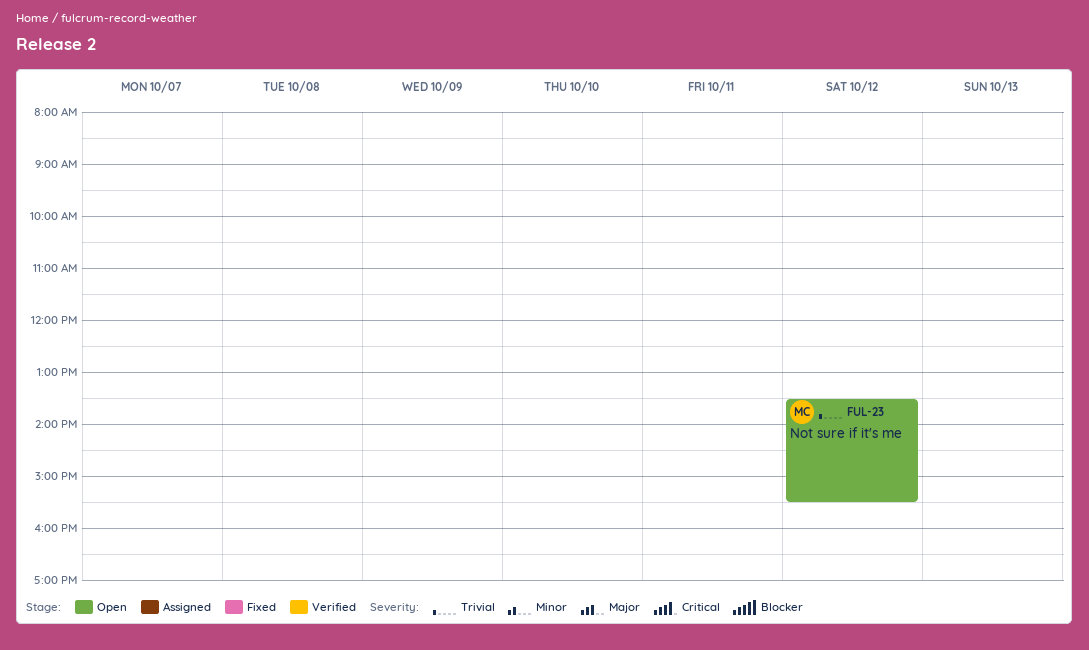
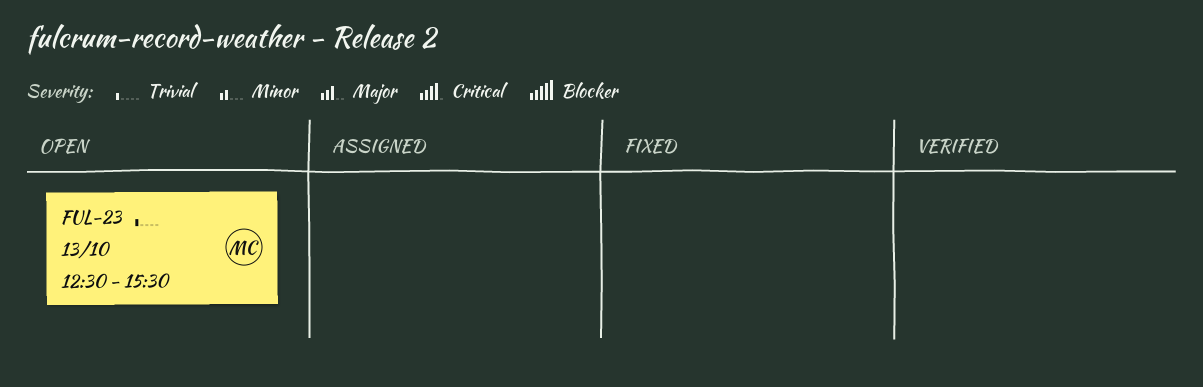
FUL-23, day: Oct 12 -> Oct 13
FUL-23, begins: 13:30 -> 12:30

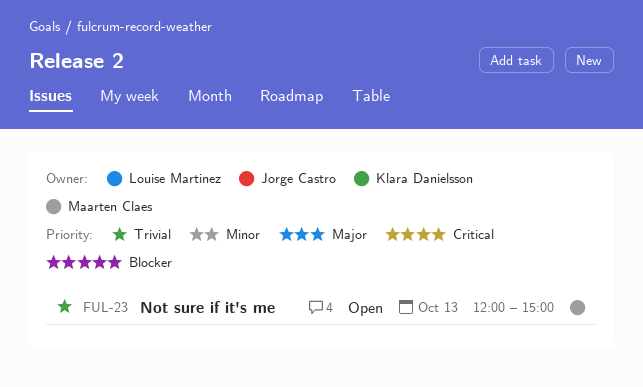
FUL-23, begins: 12:30 -> 12:00
FUL-23, ends: 15:30 -> 15:00

